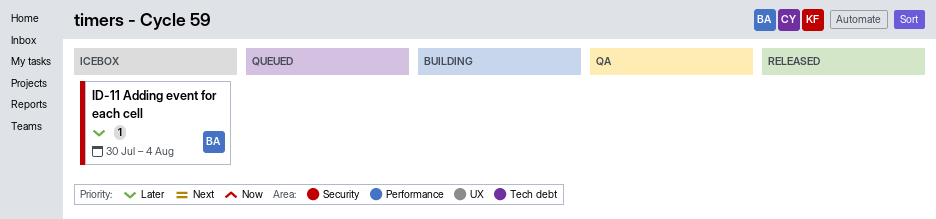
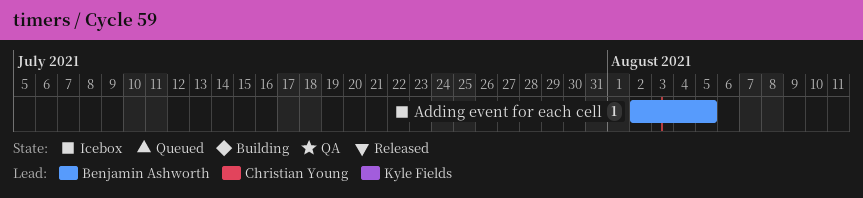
Adding event for each cell, start: Jul 30 -> Aug 2
Adding event for each cell, due: Aug 4 -> Aug 5

